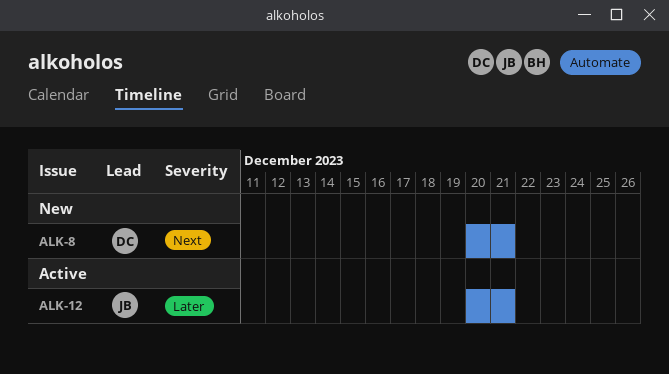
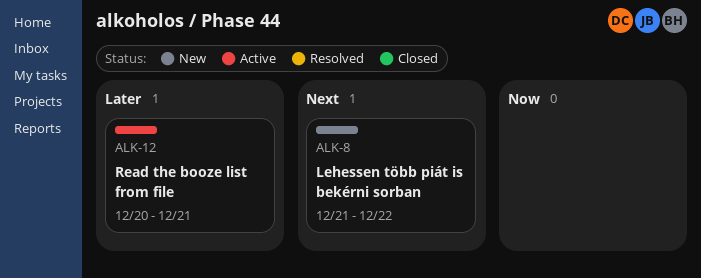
ALK-8, start: Dec 20 -> Dec 21
ALK-8, due: Dec 21 -> Dec 22

